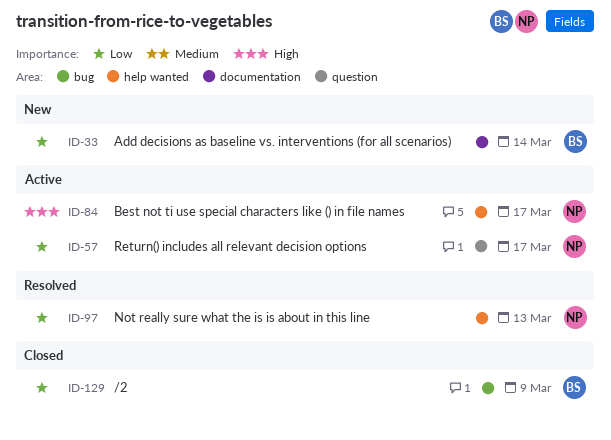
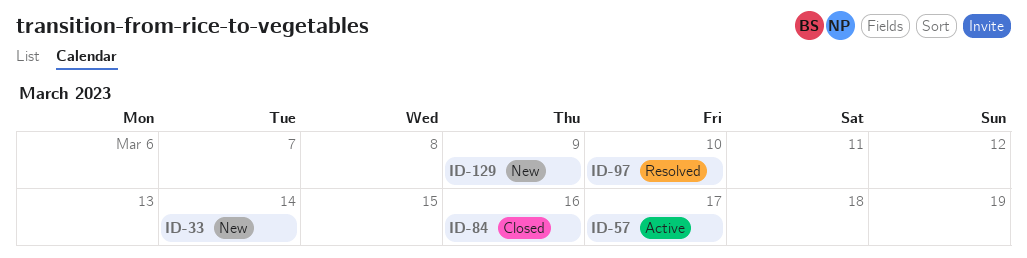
ID-84, status: Active -> Closed
ID-84, due: Mar 17 -> Mar 16
ID-97, due: Mar 13 -> Mar 10
ID-129, status: Closed -> New

